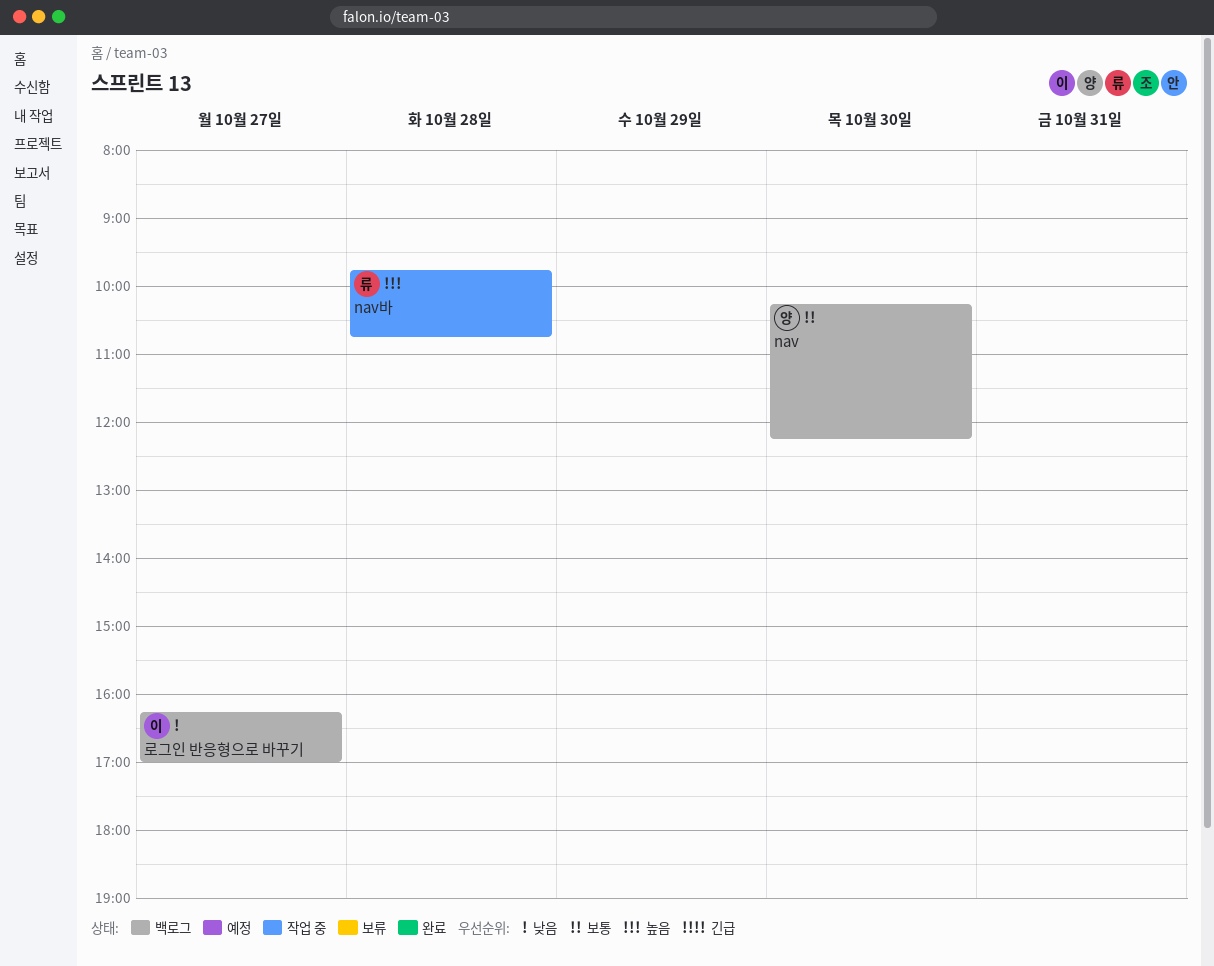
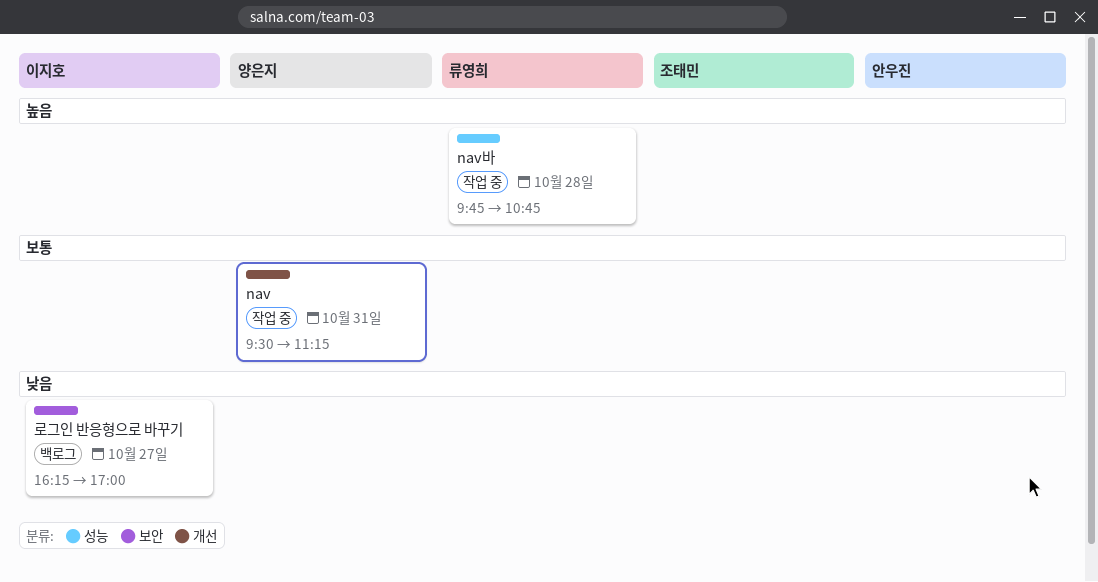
nav, status: 백로그 -> 작업 중
nav, day: Oct 30 -> Oct 31
nav, begins: 10:15 -> 09:30
nav, ends: 12:15 -> 11:15

